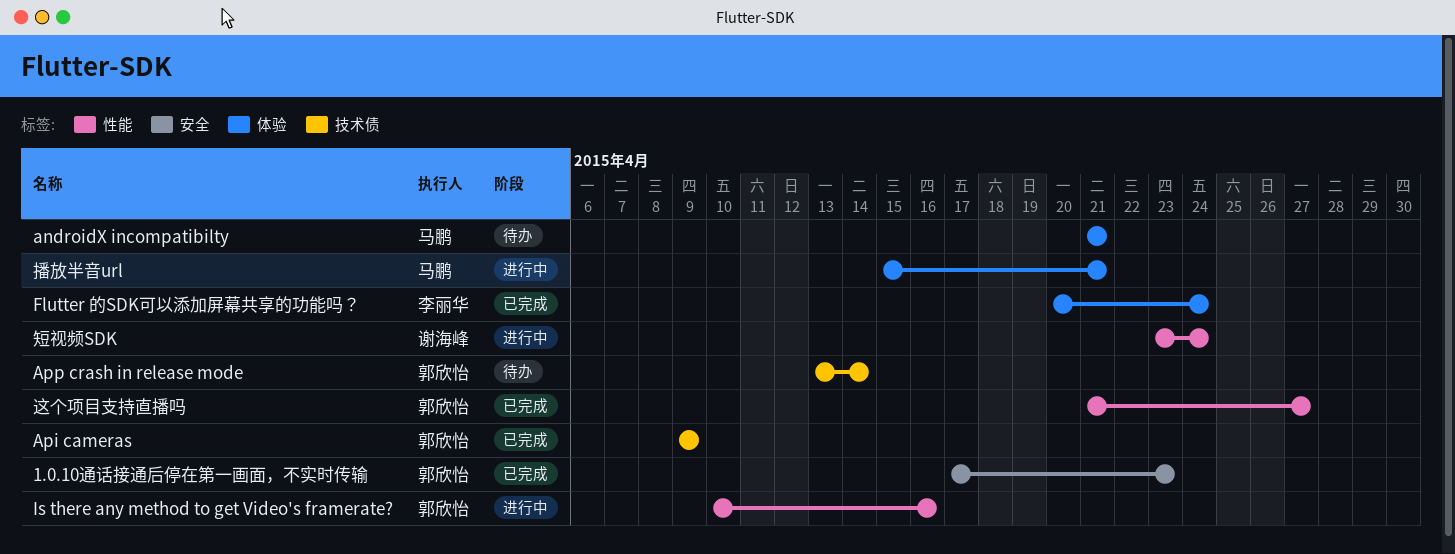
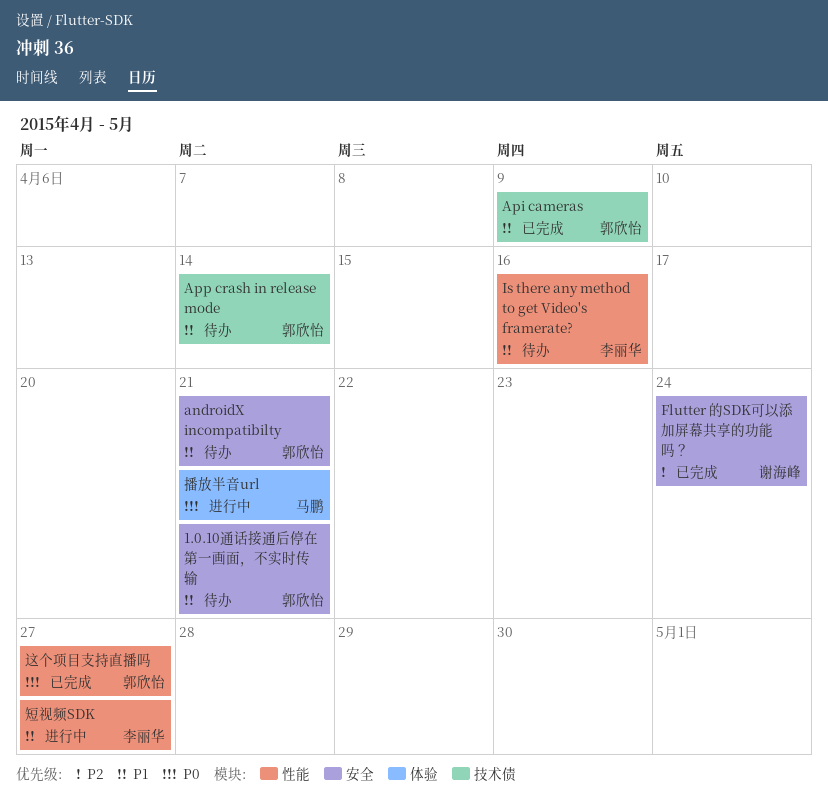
1.0.10通话接通后停在第一画面，不实时传输, status: 已完成 -> 待办
1.0.10通话接通后停在第一画面，不实时传输, due: Apr 23 -> Apr 21
androidX incompatibilty, owner: 马鹏 -> 郭欣怡
androidX incompatibilty, label: 体验 -> 安全
Flutter 的SDK可以添加屏幕共享的功能吗？, owner: 李丽华 -> 谢海峰
Flutter 的SDK可以添加屏幕共享的功能吗？, label: 体验 -> 安全
Is there any method to get Video's framerate?, status: 进行中 -> 待办
Is there any method to get Video's framerate?, owner: 郭欣怡 -> 李丽华
短视频SDK, owner: 谢海峰 -> 李丽华
短视频SDK, due: Apr 24 -> Apr 27

